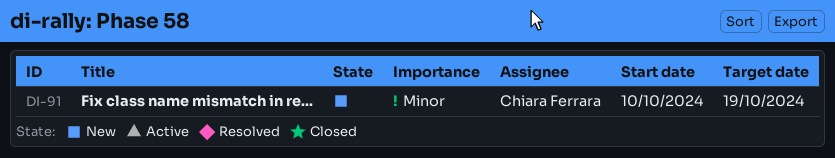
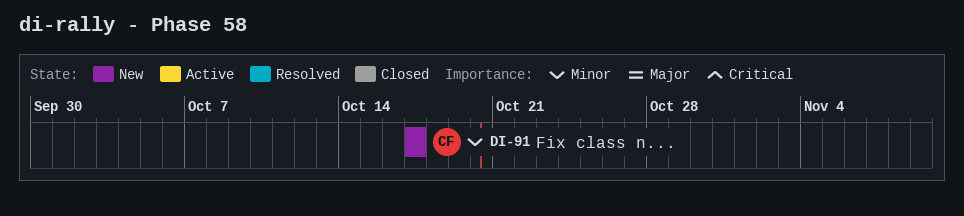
DI-91, start: Oct 10 -> Oct 17
DI-91, due: Oct 19 -> Oct 17

